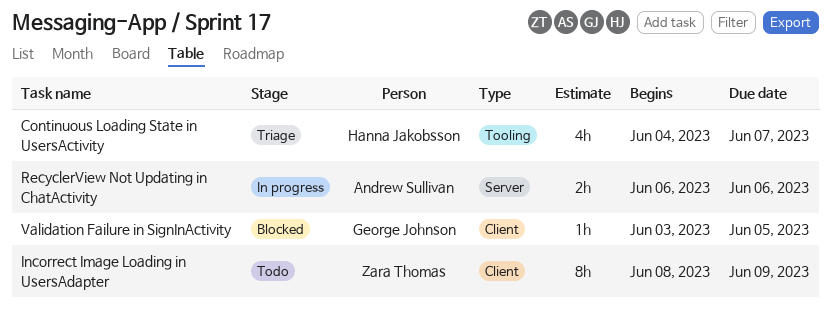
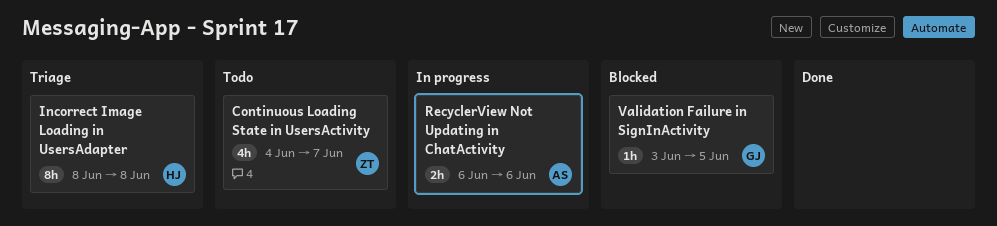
Continuous Loading State in UsersActivity, status: Triage -> Todo
Continuous Loading State in UsersActivity, owner: Hanna Jakobsson -> Zara Thomas
Incorrect Image Loading in UsersAdapter, status: Todo -> Triage
Incorrect Image Loading in UsersAdapter, owner: Zara Thomas -> Hanna Jakobsson
Incorrect Image Loading in UsersAdapter, due: Jun 9 -> Jun 8

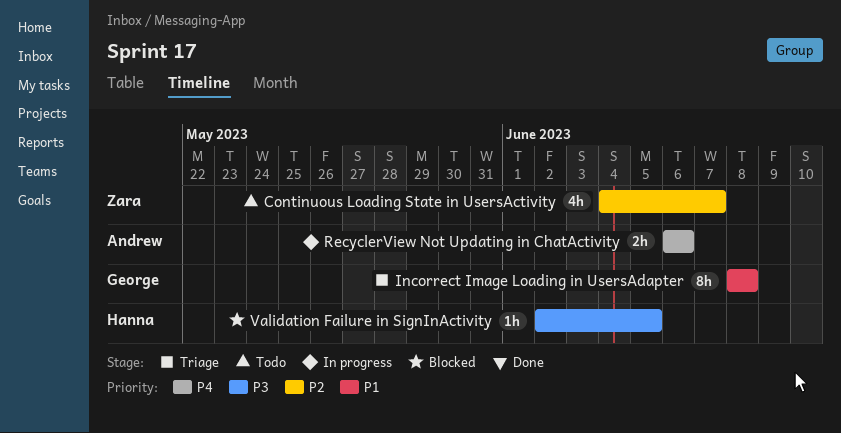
Incorrect Image Loading in UsersAdapter, owner: Hanna -> George
Validation Failure in SignInActivity, owner: George -> Hanna
Validation Failure in SignInActivity, start: Jun 3 -> Jun 2

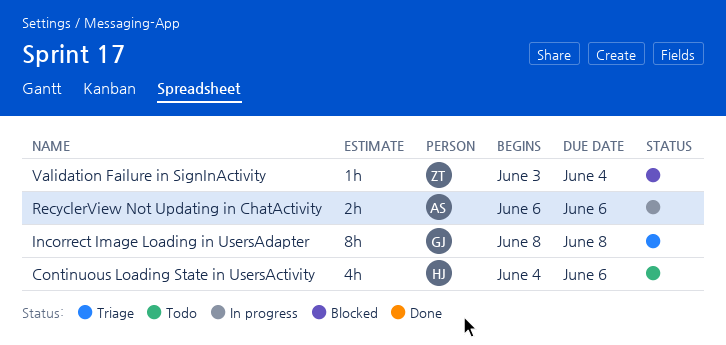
Continuous Loading State in UsersActivity, owner: Zara -> Hanna
Continuous Loading State in UsersActivity, due: Jun 7 -> Jun 6
Validation Failure in SignInActivity, owner: Hanna -> Zara
Validation Failure in SignInActivity, start: Jun 2 -> Jun 3
Validation Failure in SignInActivity, due: Jun 5 -> Jun 4

